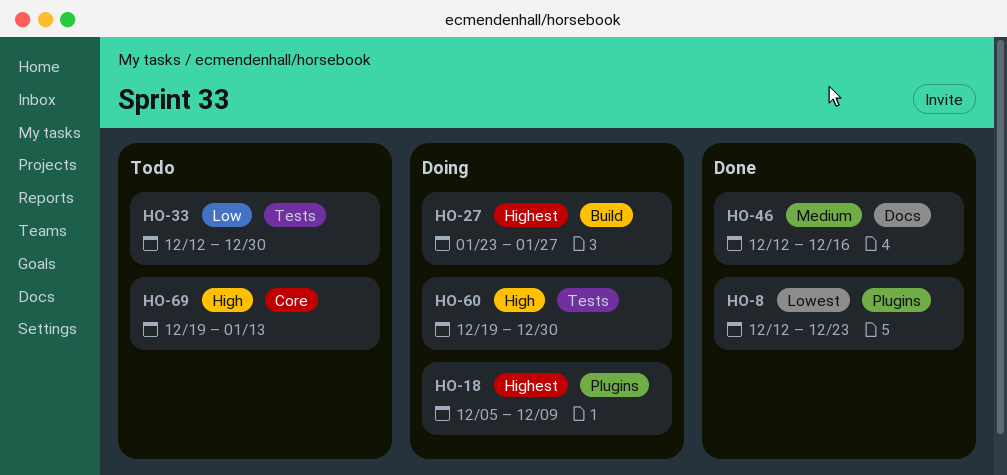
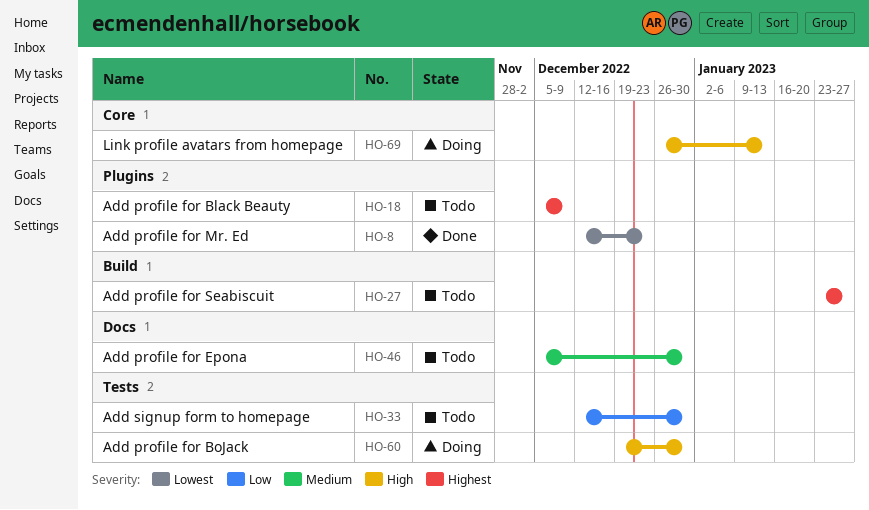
HO-18, status: Doing -> Todo
HO-27, status: Doing -> Todo
HO-46, status: Done -> Todo
HO-46, start: Dec 12 -> Dec 5
HO-46, due: Dec 16 -> Dec 30
HO-69, status: Todo -> Doing
HO-69, start: Dec 19 -> Dec 26

